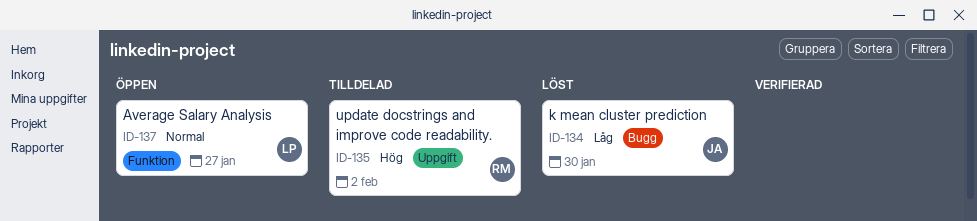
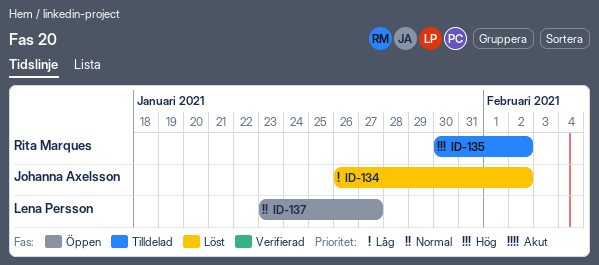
ID-134, due: Jan 30 -> Feb 2

